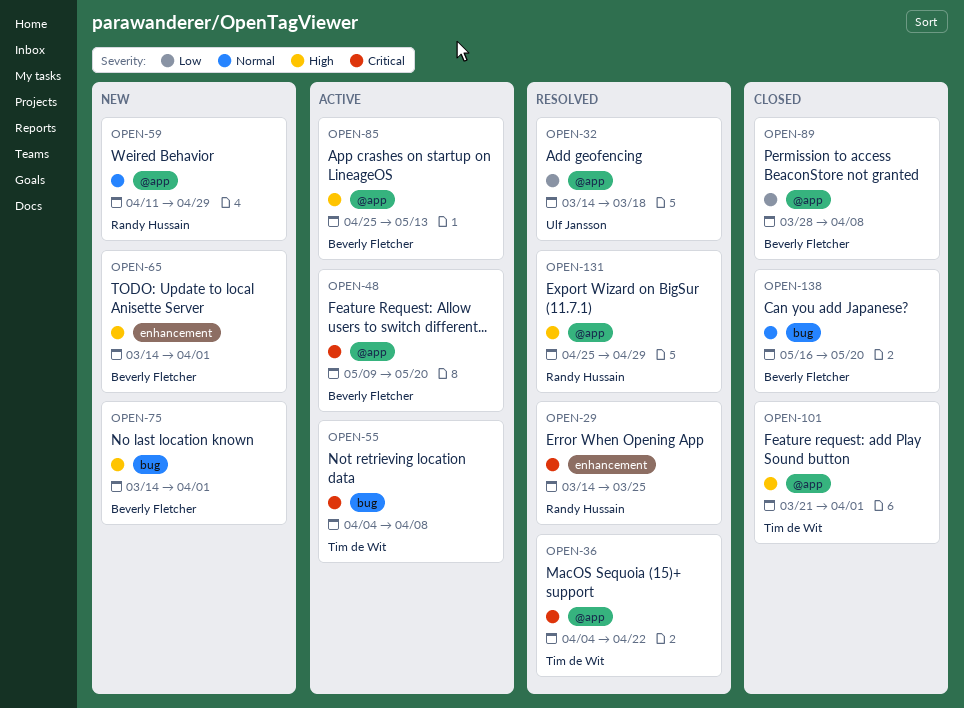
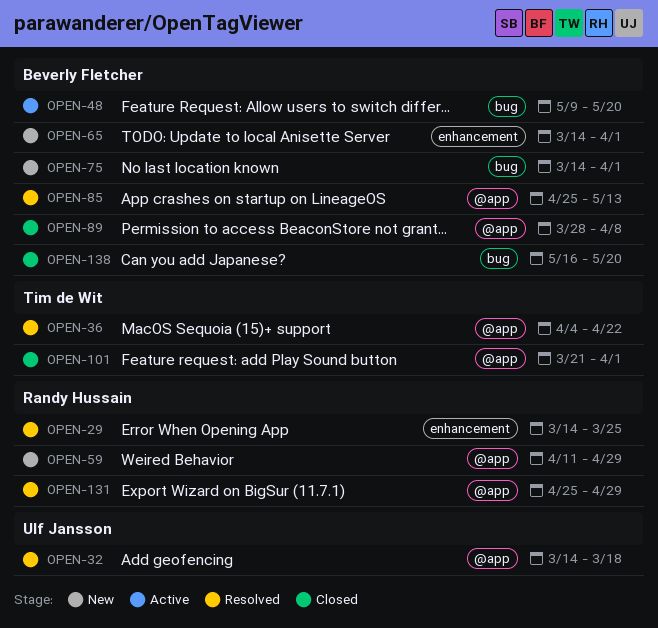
OPEN-48, label: @app -> bug
OPEN-55: present -> none
OPEN-85, status: Active -> Resolved

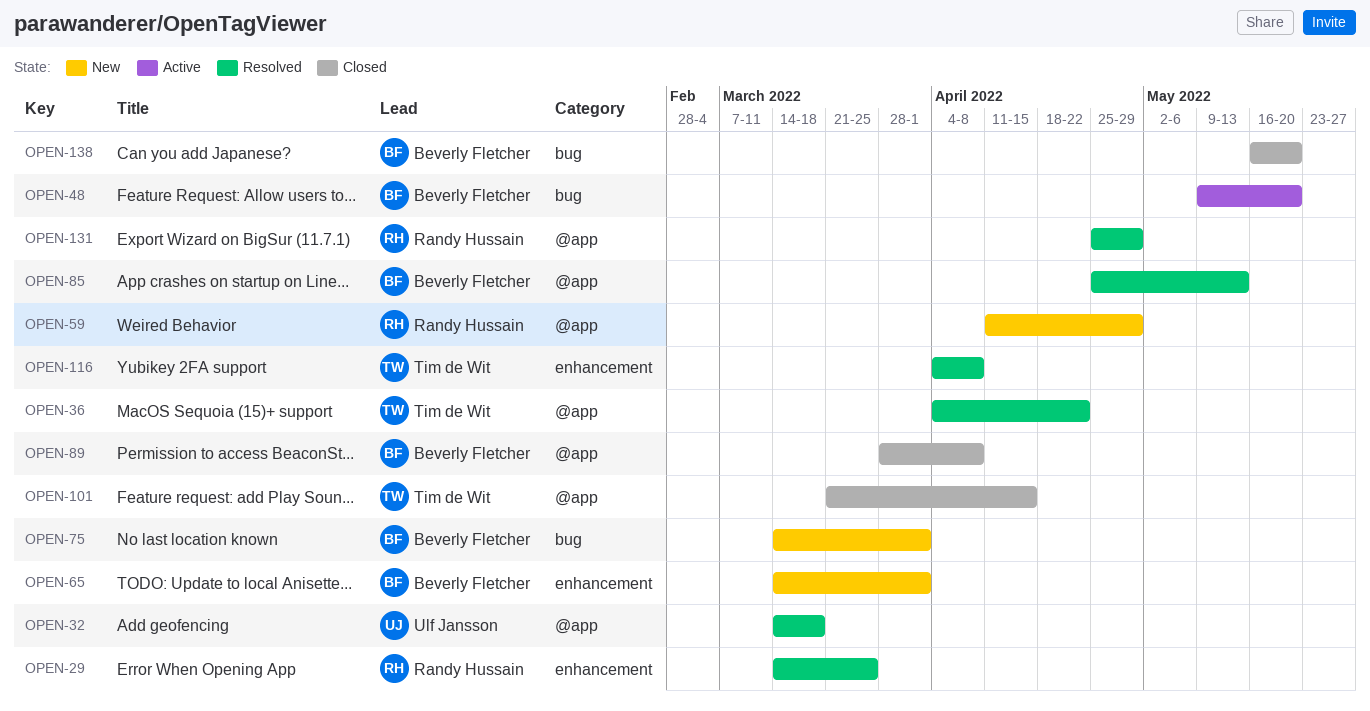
OPEN-101, due: Apr 1 -> Apr 15
OPEN-116: none -> present

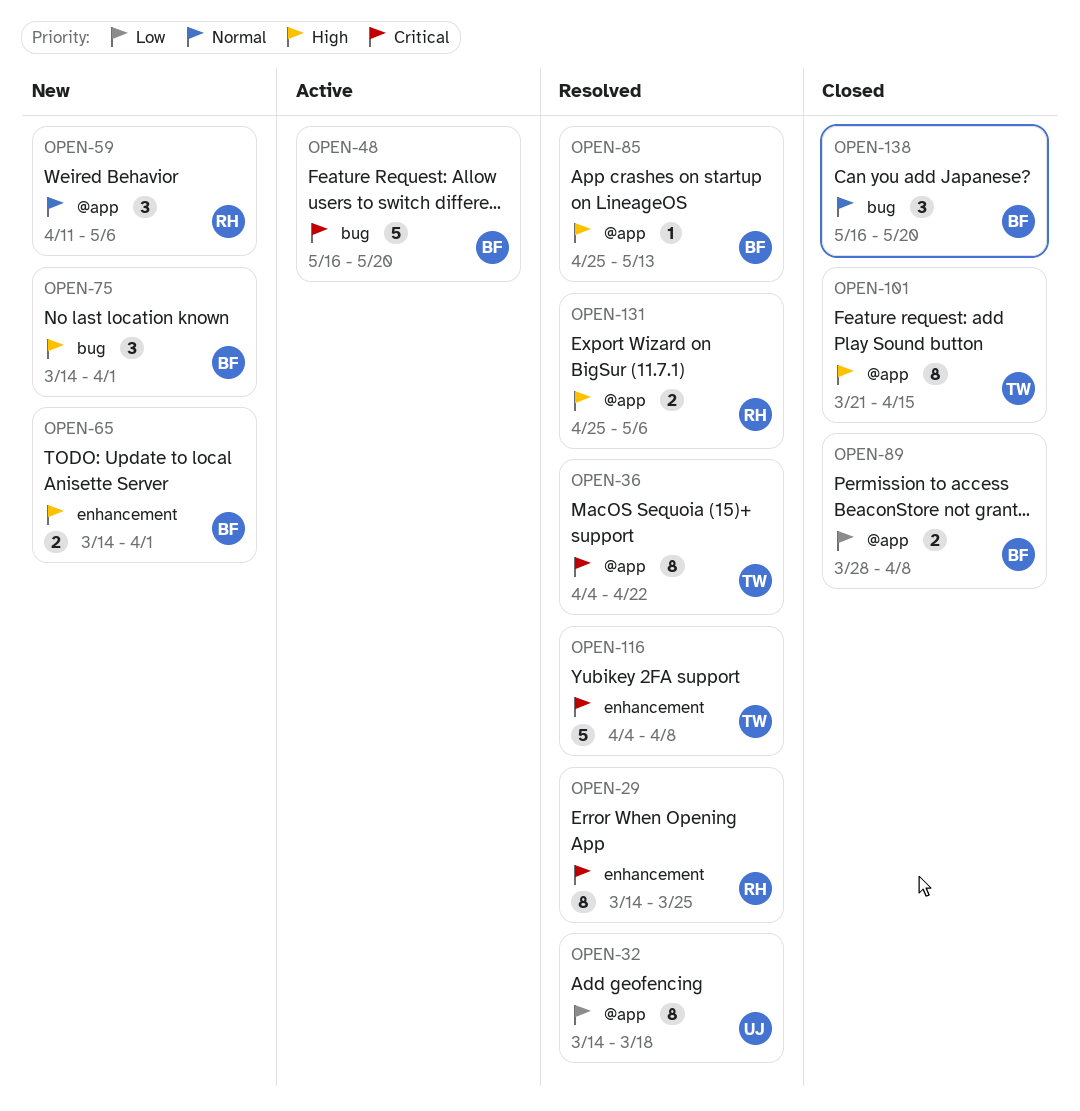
OPEN-48, start: May 9 -> May 16
OPEN-59, due: Apr 29 -> May 6
OPEN-131, due: Apr 29 -> May 6

